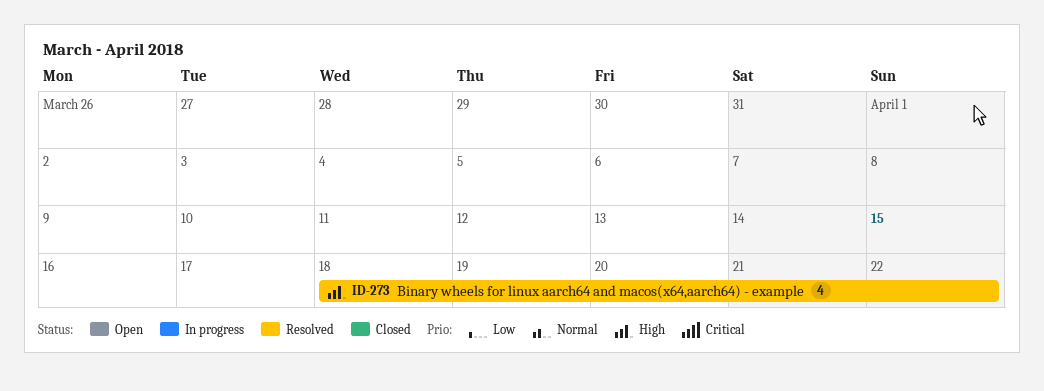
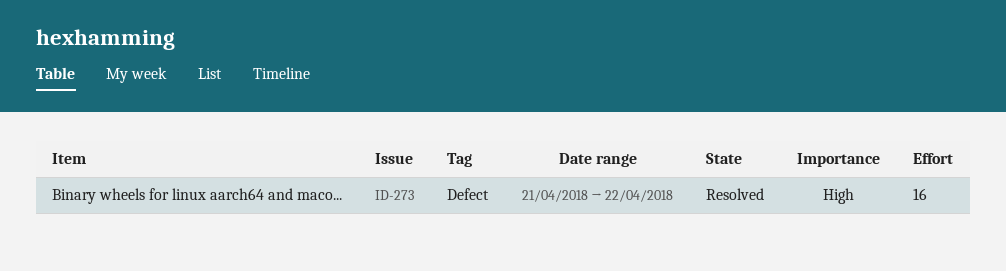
ID-273, estimate: 4 -> 16
ID-273, start: Apr 18 -> Apr 21

